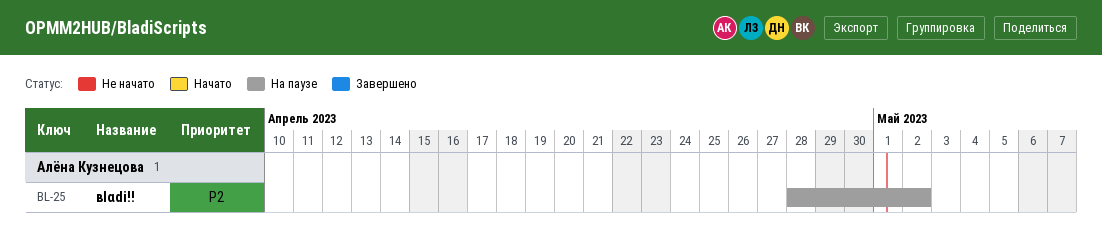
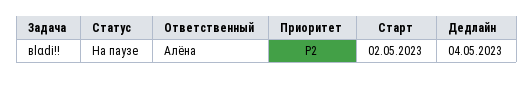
вlαdi‼, start: Apr 28 -> May 2
вlαdi‼, due: May 2 -> May 4

